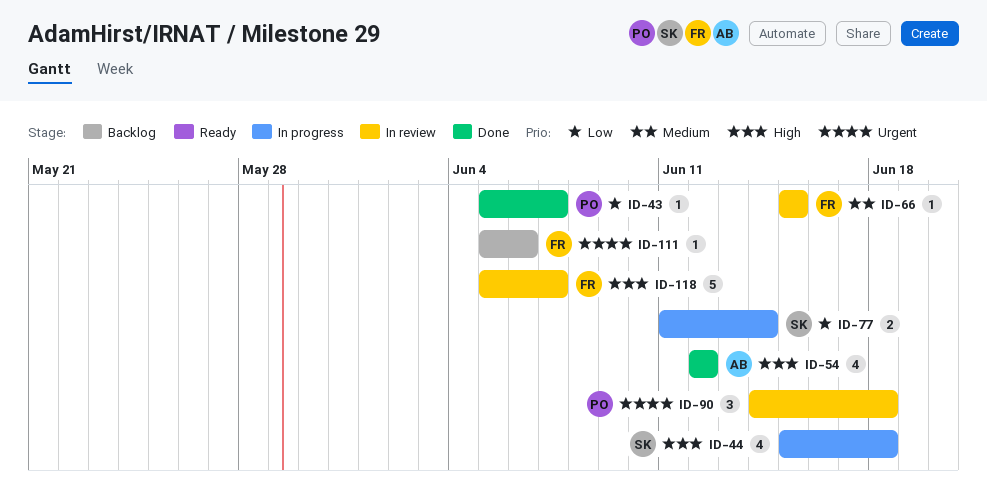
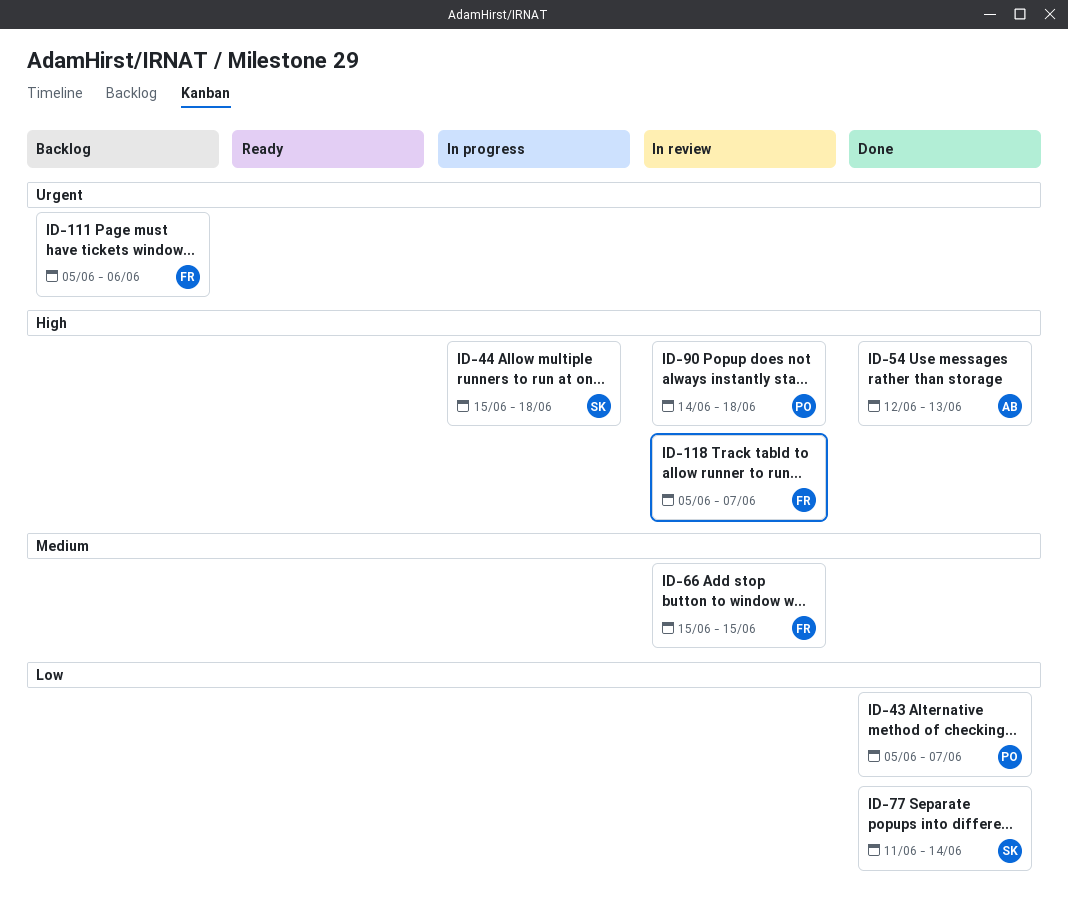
ID-54, due: Jun 12 -> Jun 13
ID-77, status: In progress -> Done
ID-90, priority: Urgent -> High

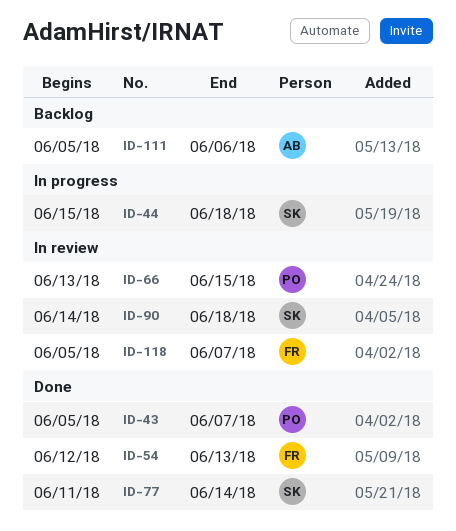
ID-54, owner: AB -> FR
ID-66, owner: FR -> PO
ID-66, start: Jun 15 -> Jun 13
ID-90, owner: PO -> SK
ID-111, owner: FR -> AB

